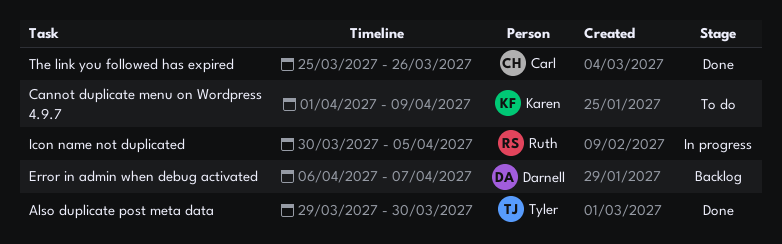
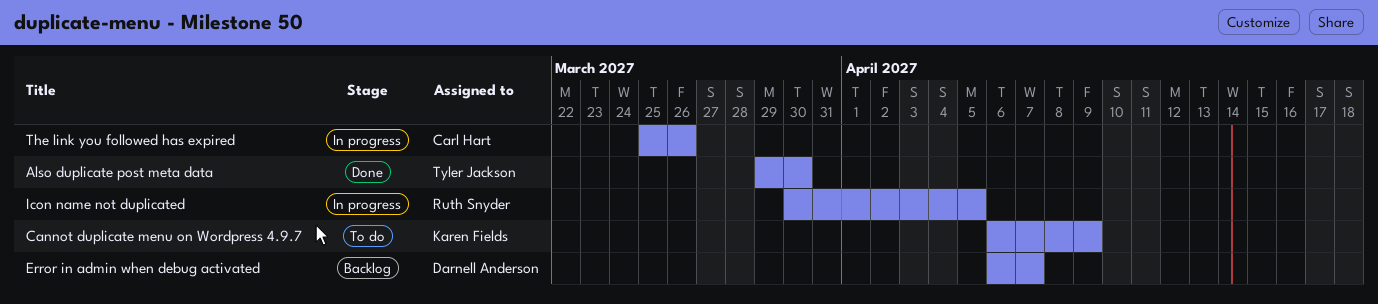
Cannot duplicate menu on Wordpress 4.9.7, start: Apr 1 -> Apr 6
The link you followed has expired, status: Done -> In progress

